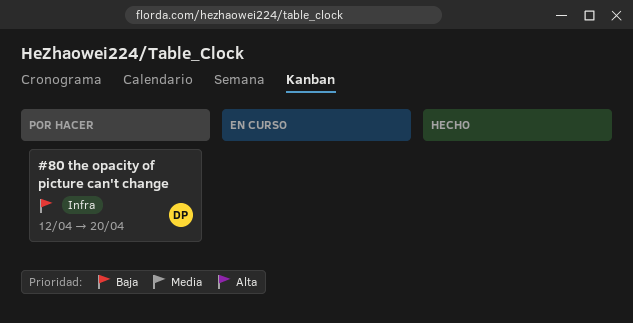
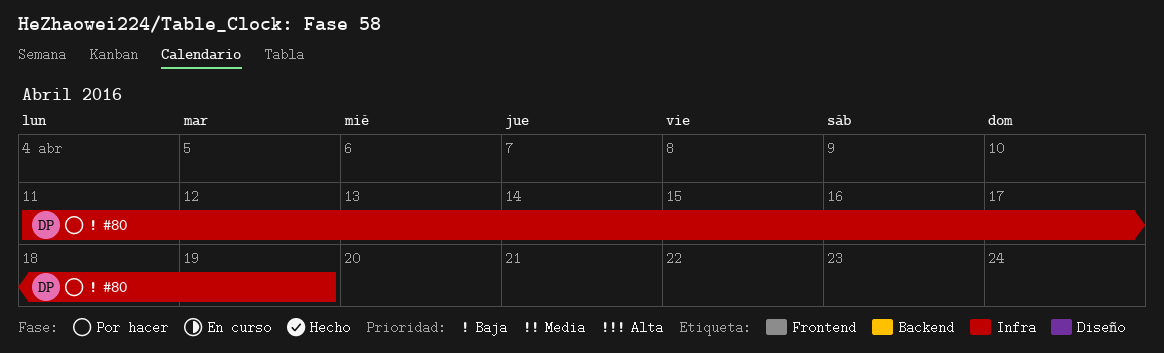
#80, start: Apr 12 -> Apr 11
#80, due: Apr 20 -> Apr 19

